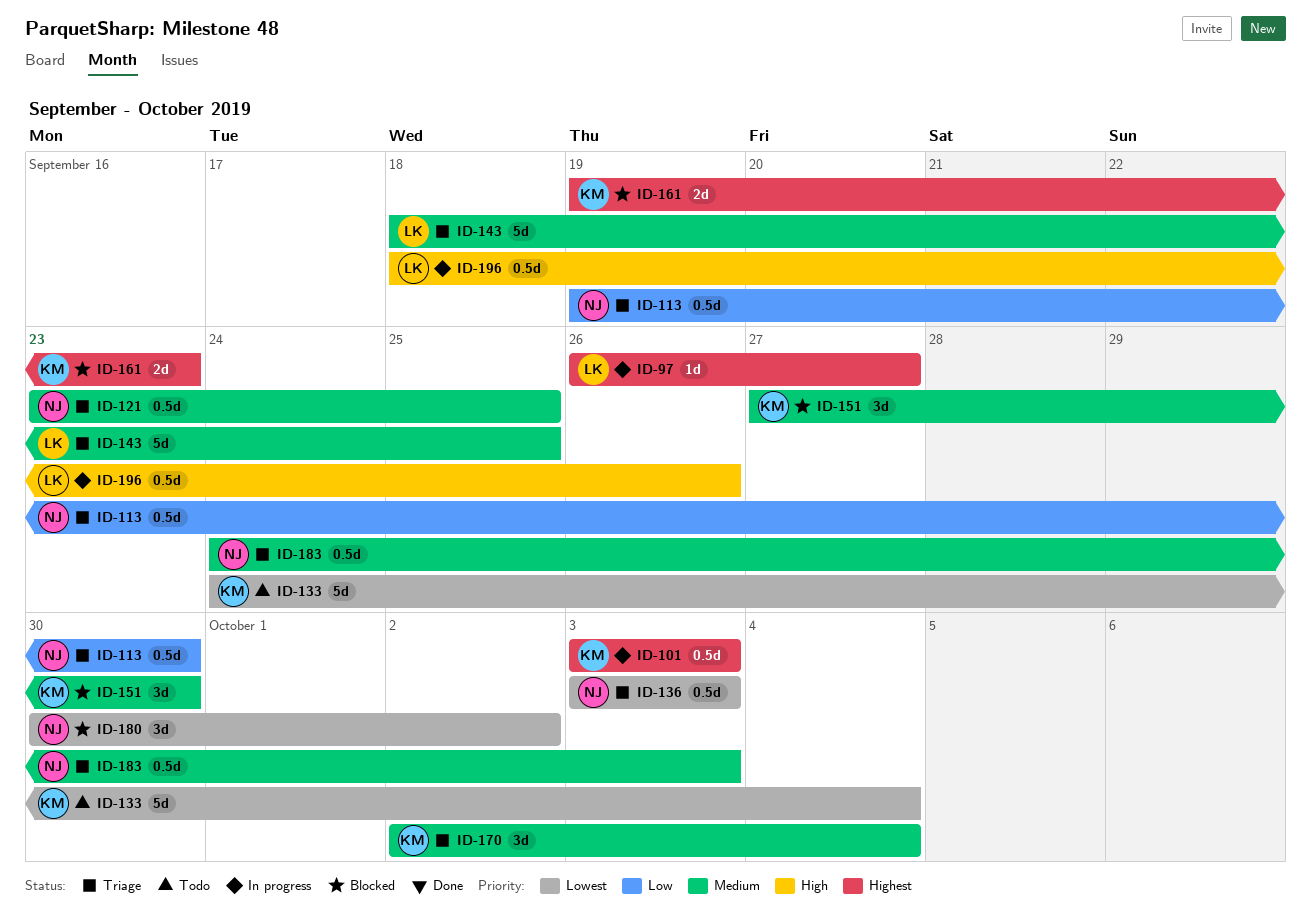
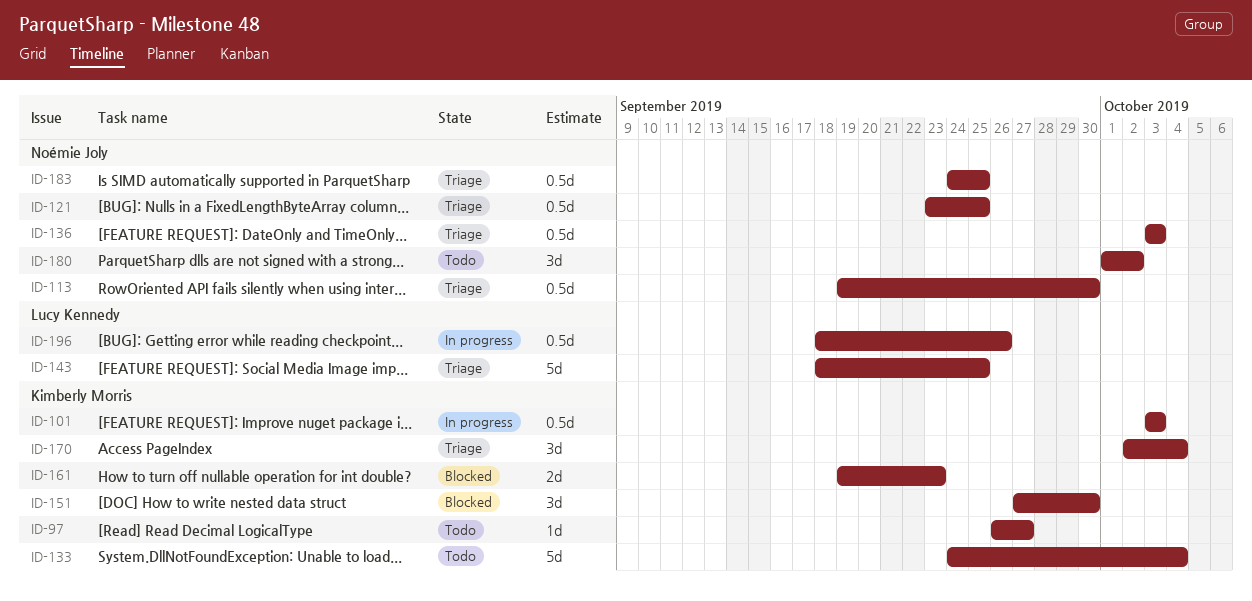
ID-97, status: In progress -> Todo
ID-97, owner: Lucy Kennedy -> Kimberly Morris
ID-180, status: Blocked -> Todo
ID-180, start: Sep 30 -> Oct 1
ID-183, due: Oct 3 -> Sep 25

